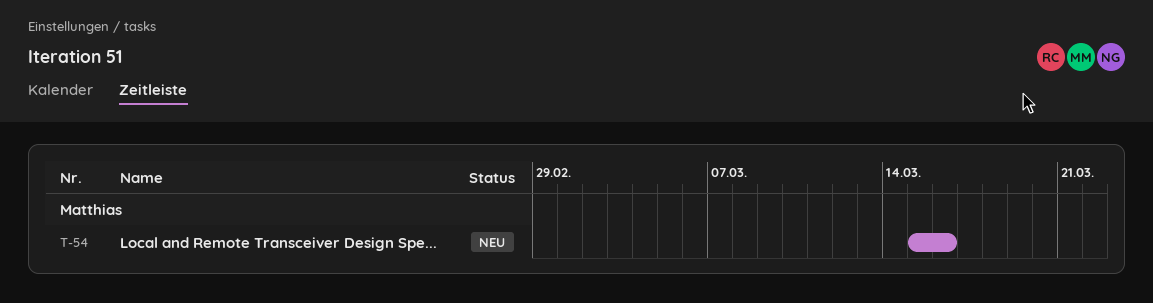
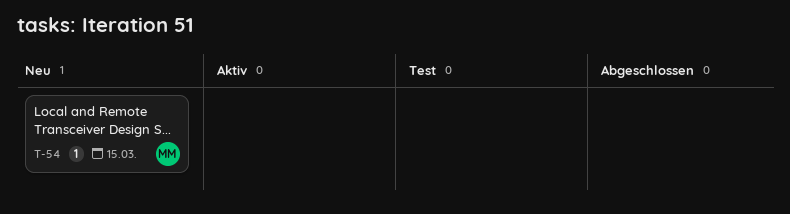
T-54, due: Mar 16 -> Mar 15

